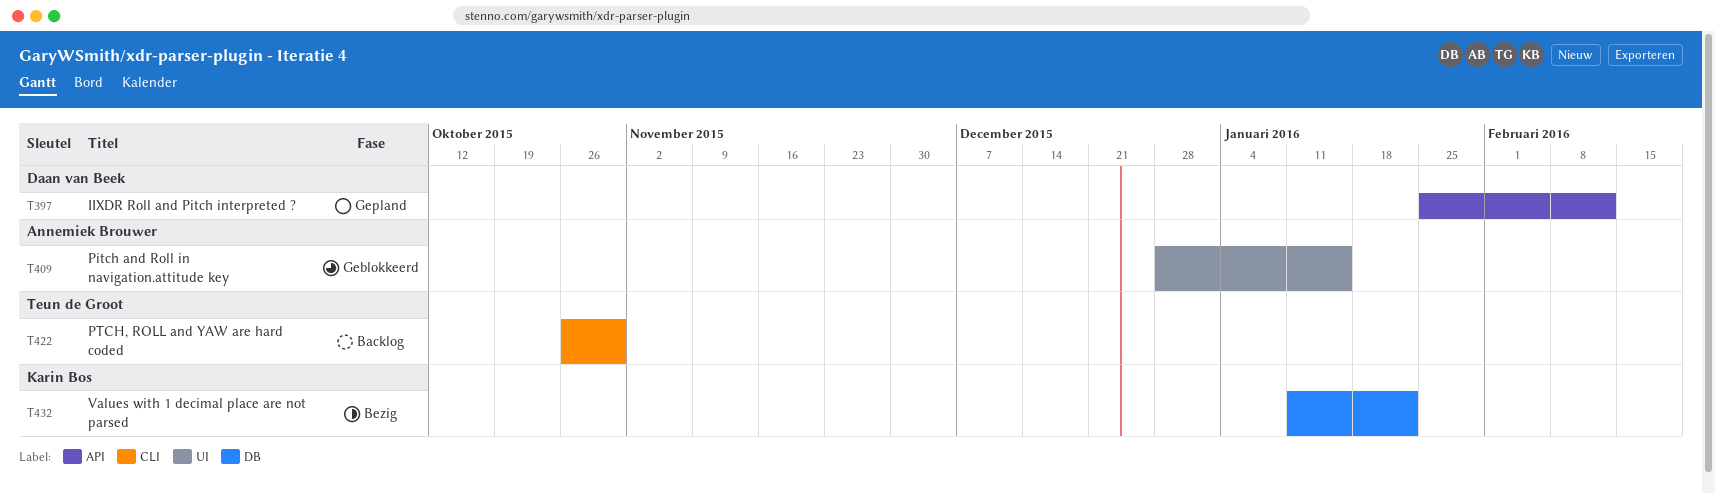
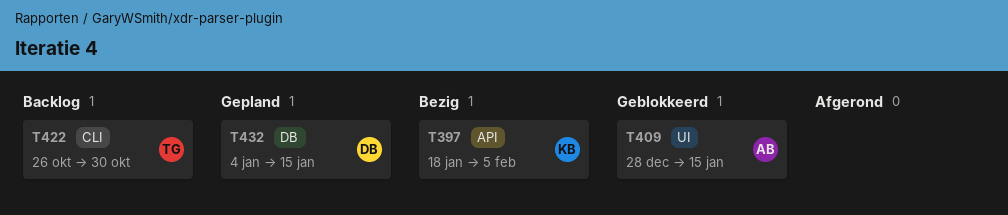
T397, status: Gepland -> Bezig
T397, owner: Daan van Beek -> Karin Bos
T397, start: Jan 25 -> Jan 18
T397, due: Feb 12 -> Feb 5
T432, status: Bezig -> Gepland
T432, owner: Karin Bos -> Daan van Beek
T432, start: Jan 11 -> Jan 4
T432, due: Jan 22 -> Jan 15

